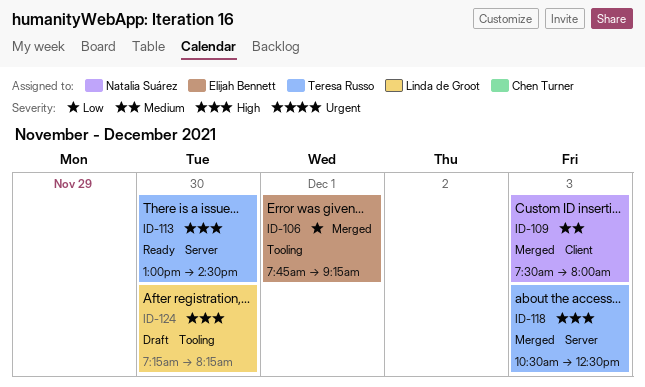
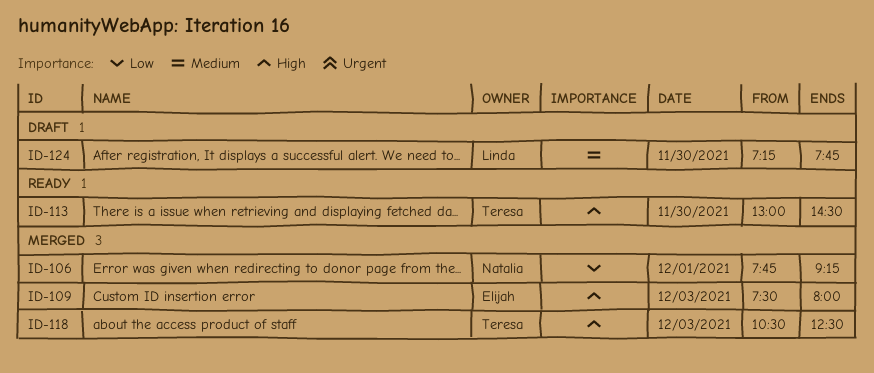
ID-106, owner: Elijah Bennett -> Natalia Suárez
ID-109, owner: Natalia Suárez -> Elijah Bennett
ID-109, priority: Medium -> High
ID-124, priority: High -> Medium
ID-124, ends: 08:15 -> 07:45

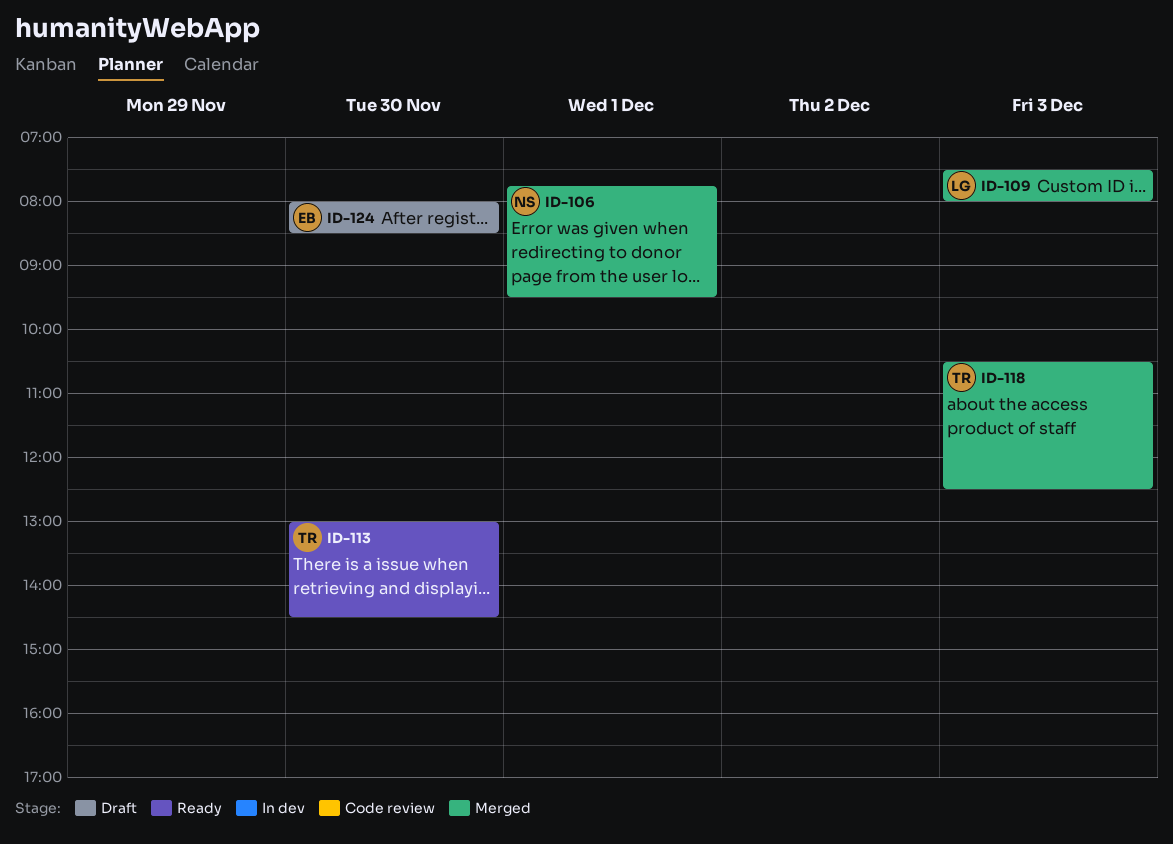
ID-106, ends: 09:15 -> 09:30
ID-109, owner: Elijah -> Linda
ID-124, owner: Linda -> Elijah
ID-124, begins: 07:15 -> 08:00
ID-124, ends: 07:45 -> 08:30

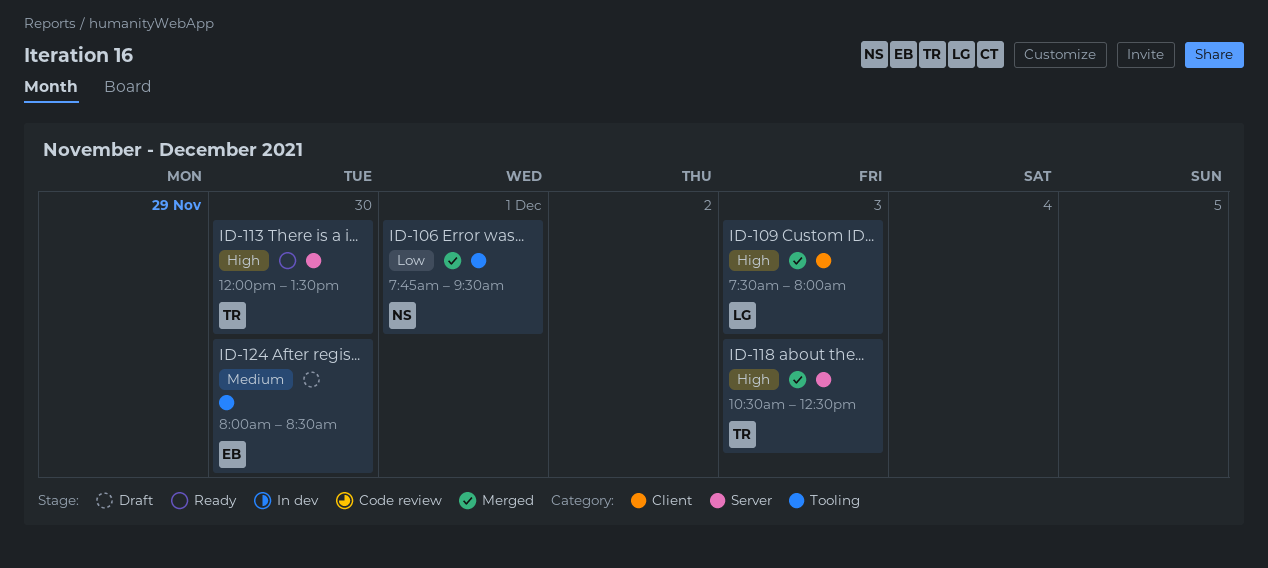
ID-113, begins: 13:00 -> 12:00
ID-113, ends: 14:30 -> 13:30

